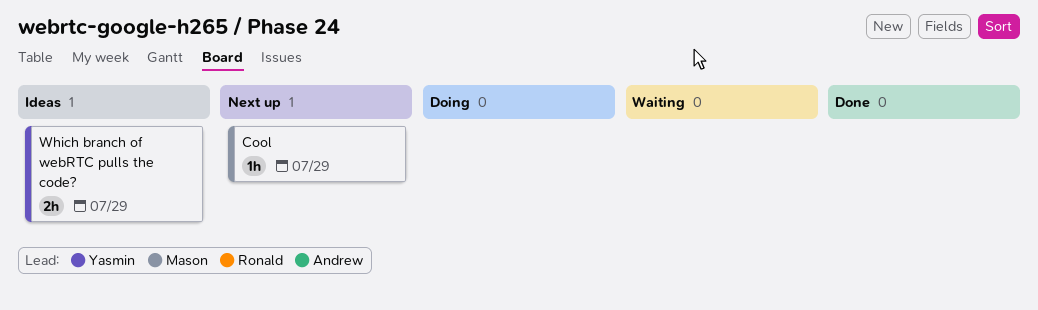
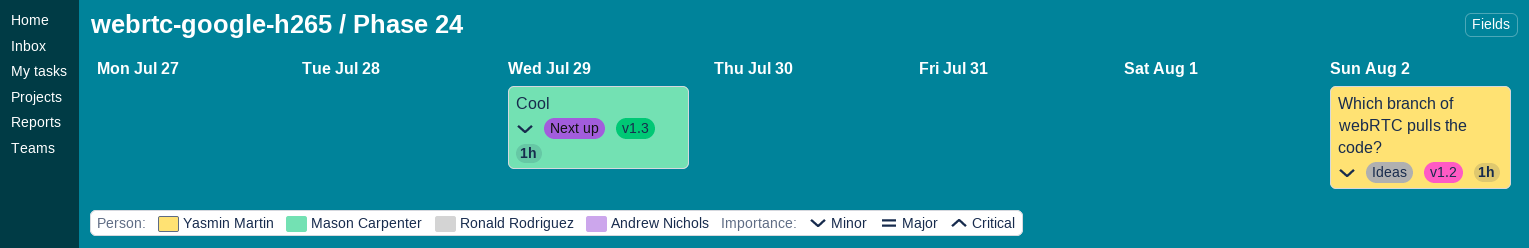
Which branch of webRTC pulls the code?, estimate: 2h -> 1h
Which branch of webRTC pulls the code?, due: Jul 29 -> Aug 2

